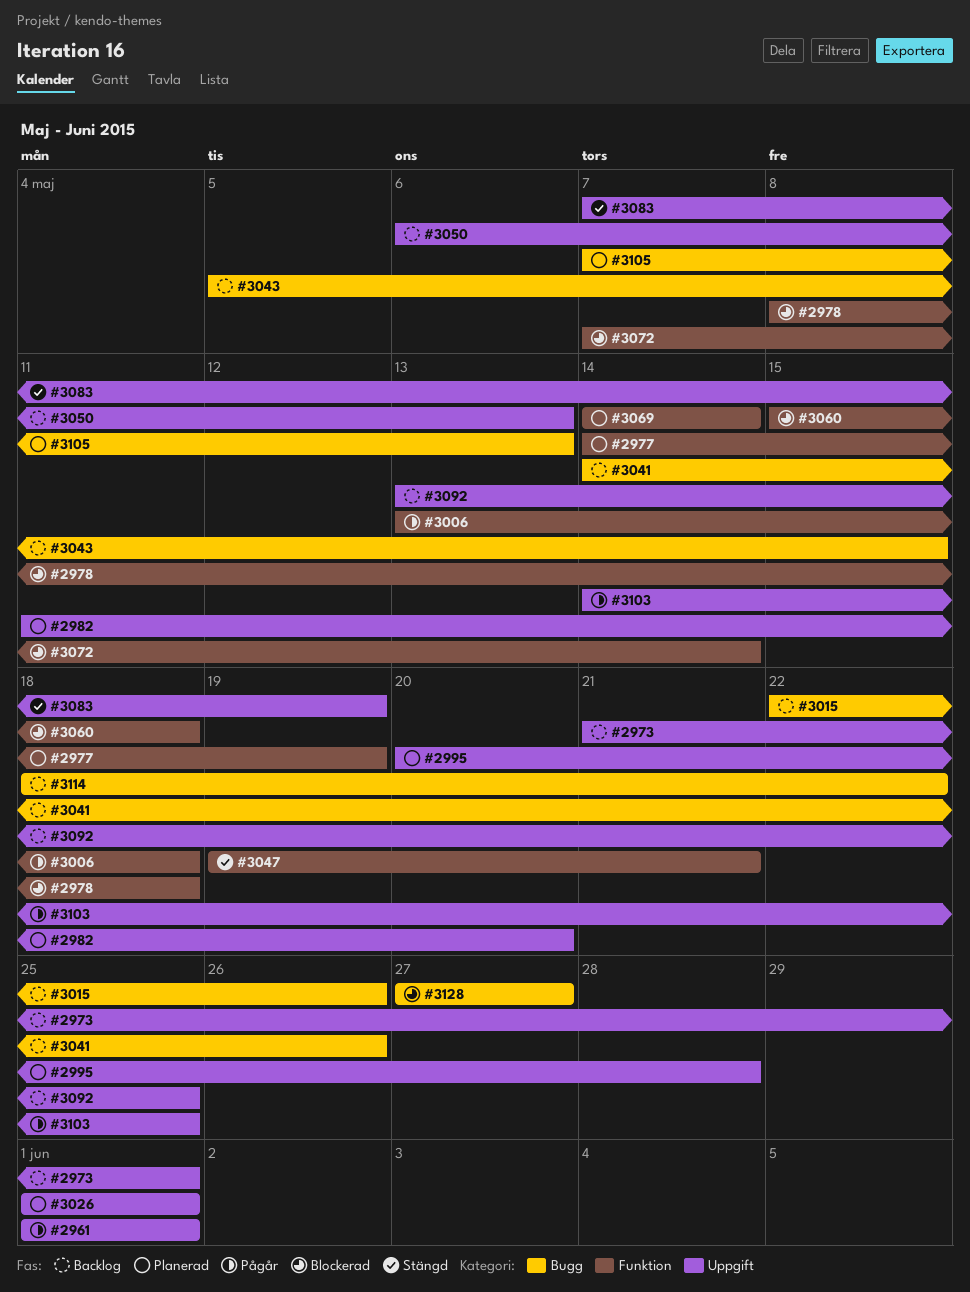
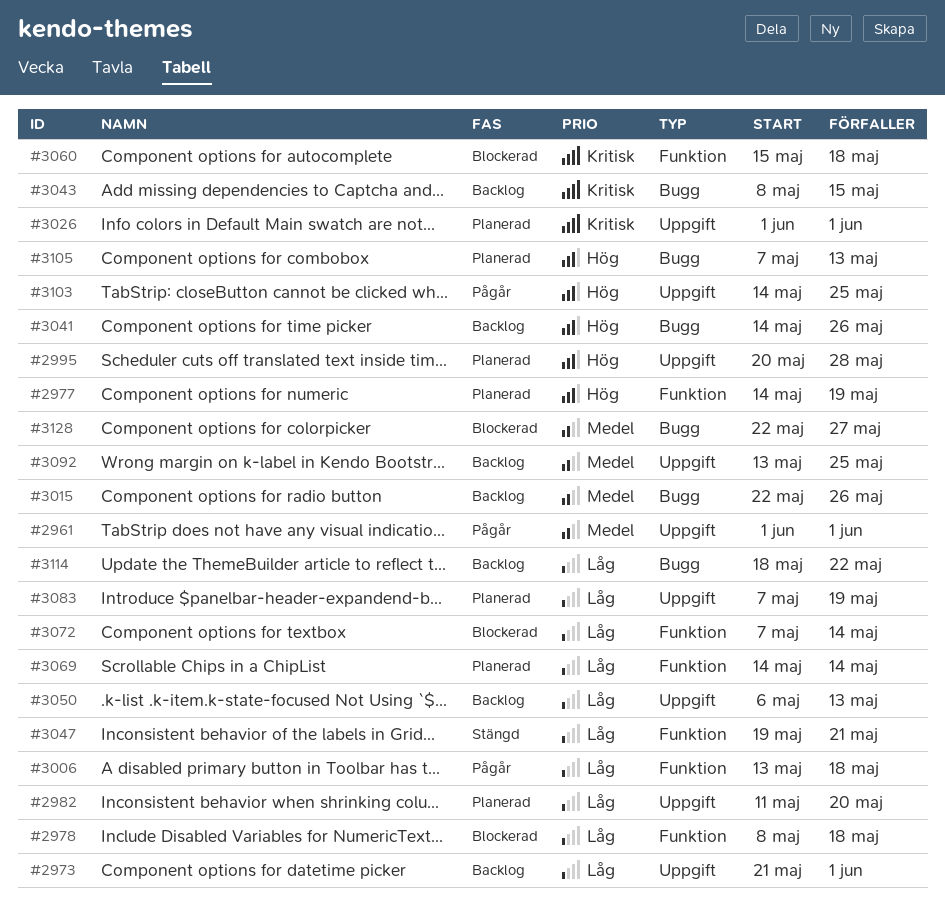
#3043, start: May 5 -> May 8
#3083, status: Stängd -> Planerad
#3128, start: May 27 -> May 22

